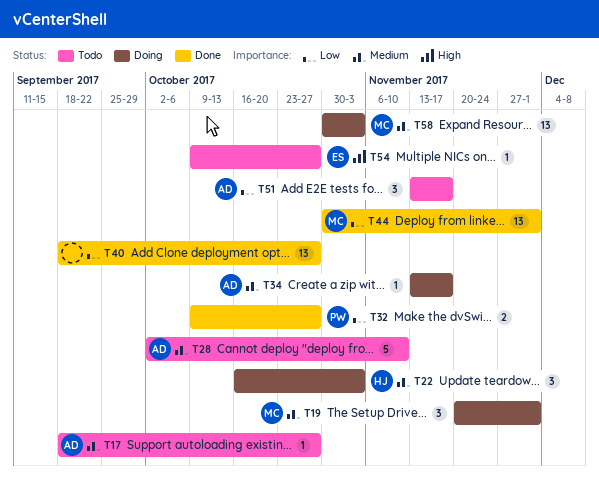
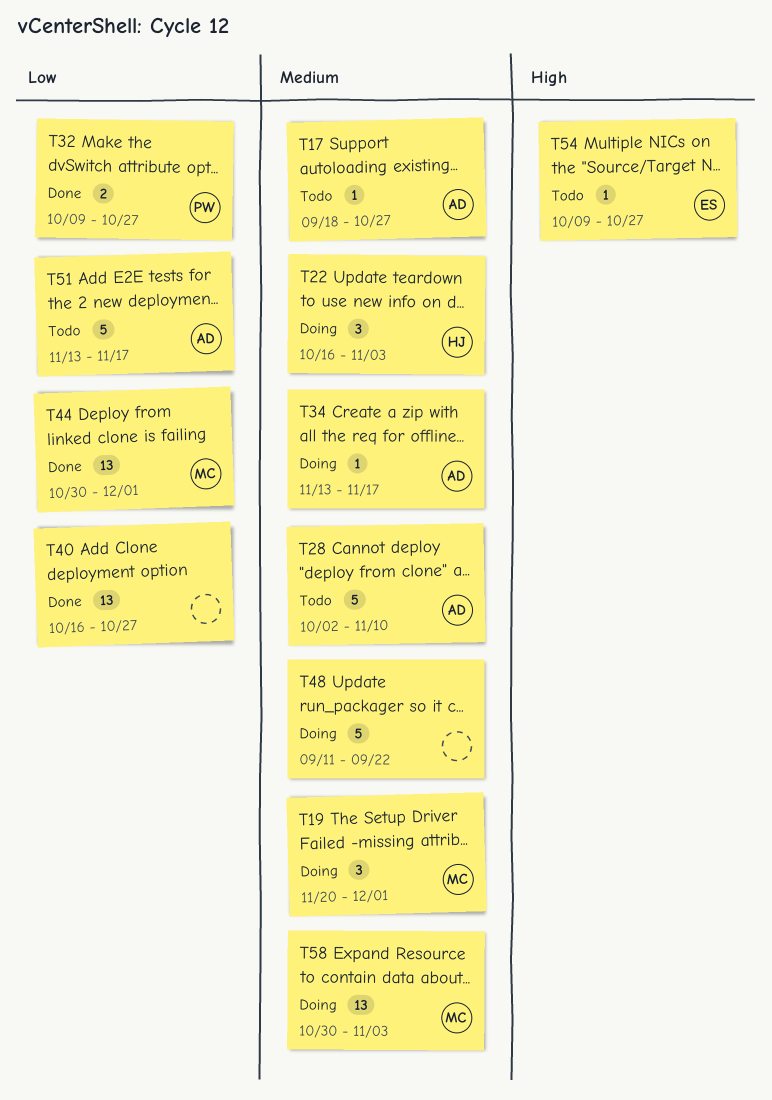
T40, start: Sep 18 -> Oct 16
T48: none -> present
T51, estimate: 3 -> 5

